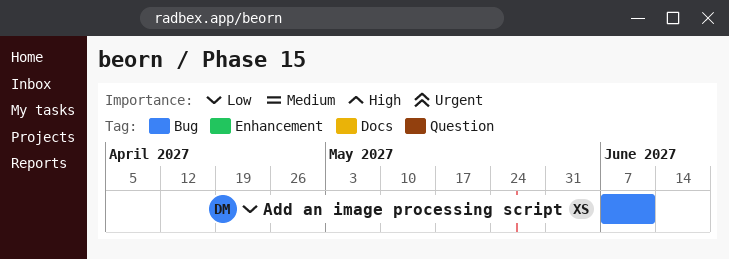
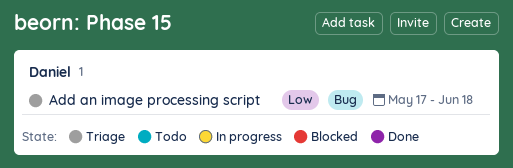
Add an image processing script, start: Jun 7 -> May 17
Add an image processing script, due: Jun 11 -> Jun 18

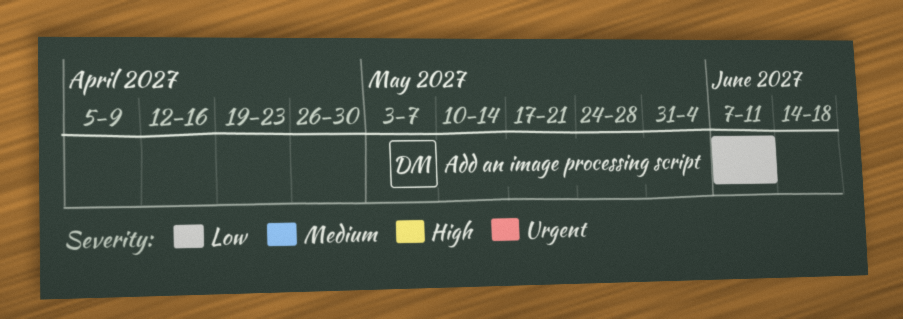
Add an image processing script, start: May 17 -> Jun 7
Add an image processing script, due: Jun 18 -> Jun 11

